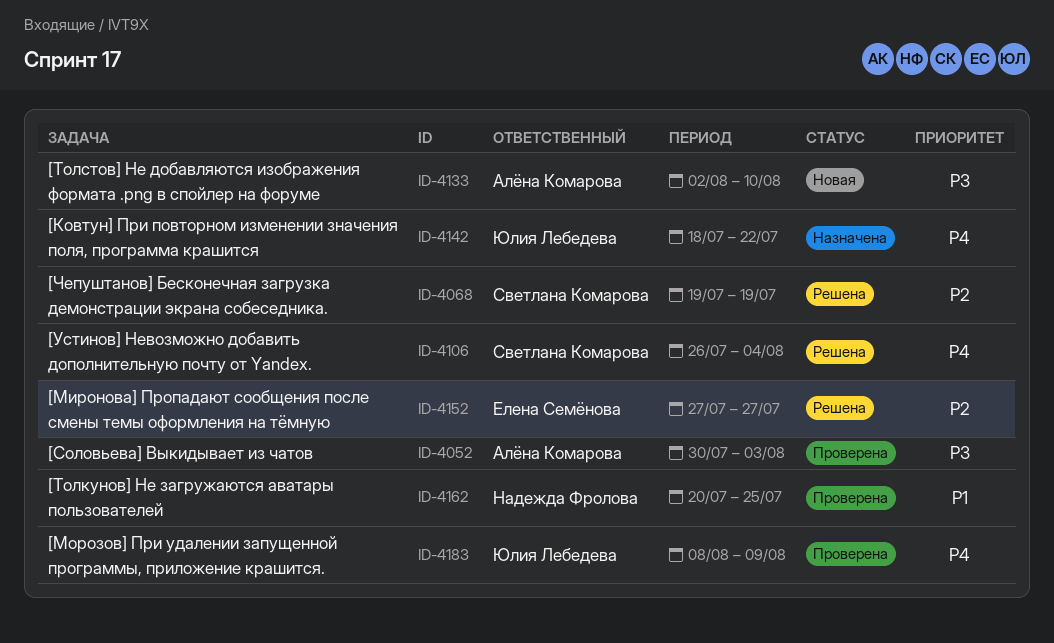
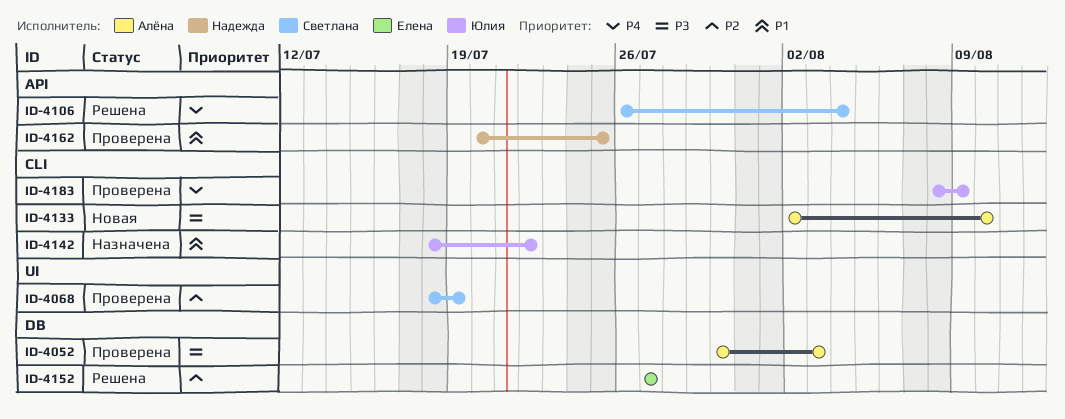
ID-4068, status: Решена -> Проверена
ID-4068, start: Jul 19 -> Jul 18
ID-4142, priority: P4 -> P1

